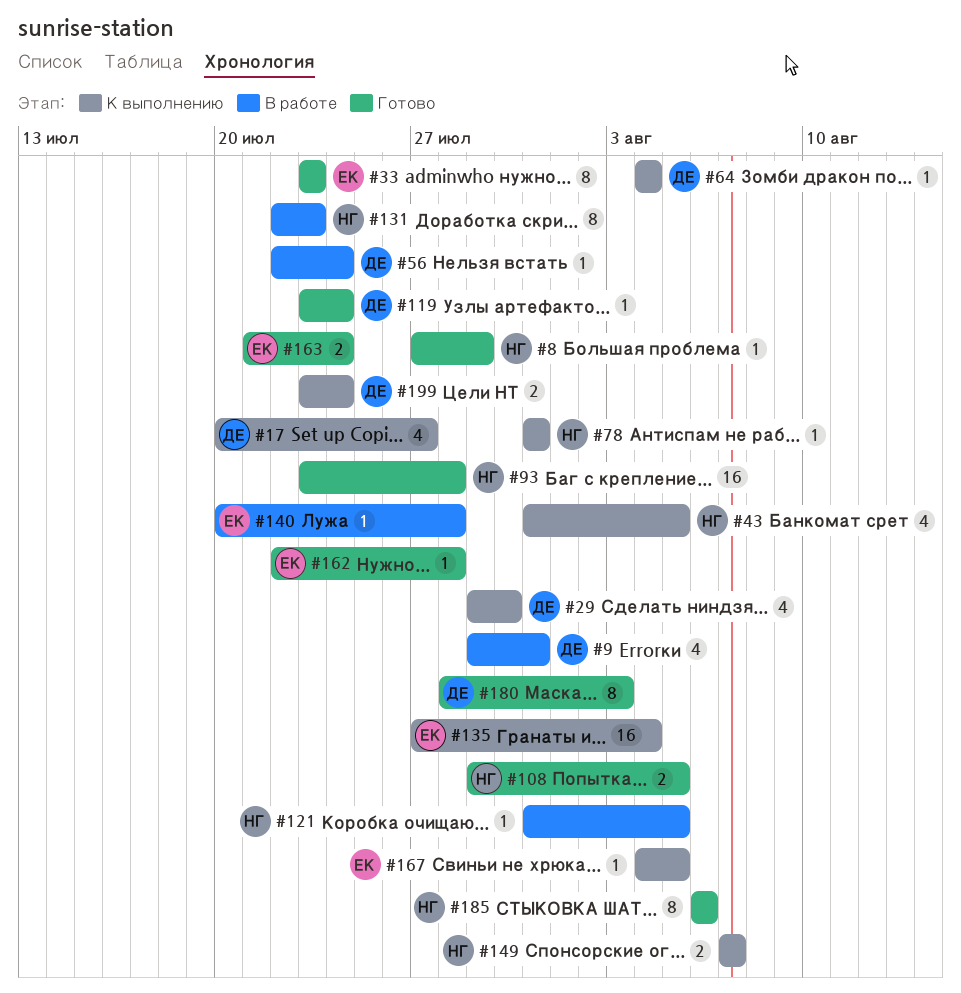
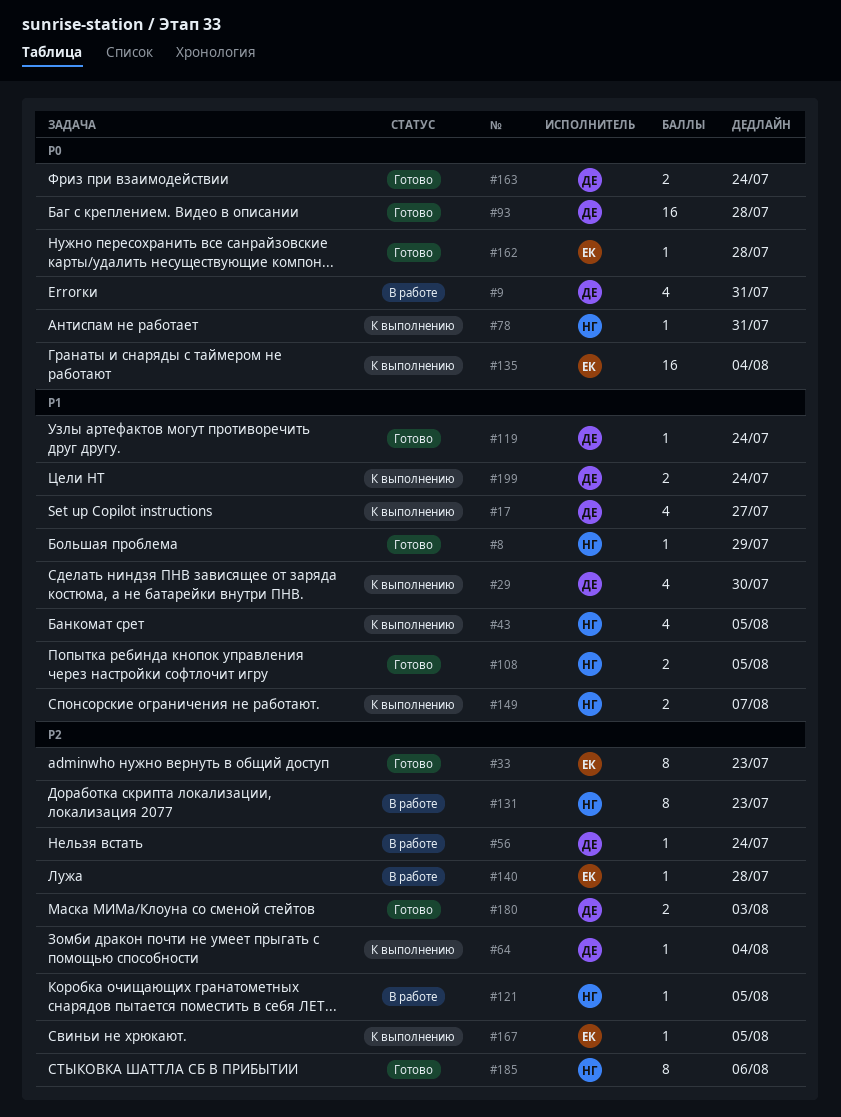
#93, owner: НГ -> ДЕ
#163, owner: ЕК -> ДЕ
#180, estimate: 8 -> 2

